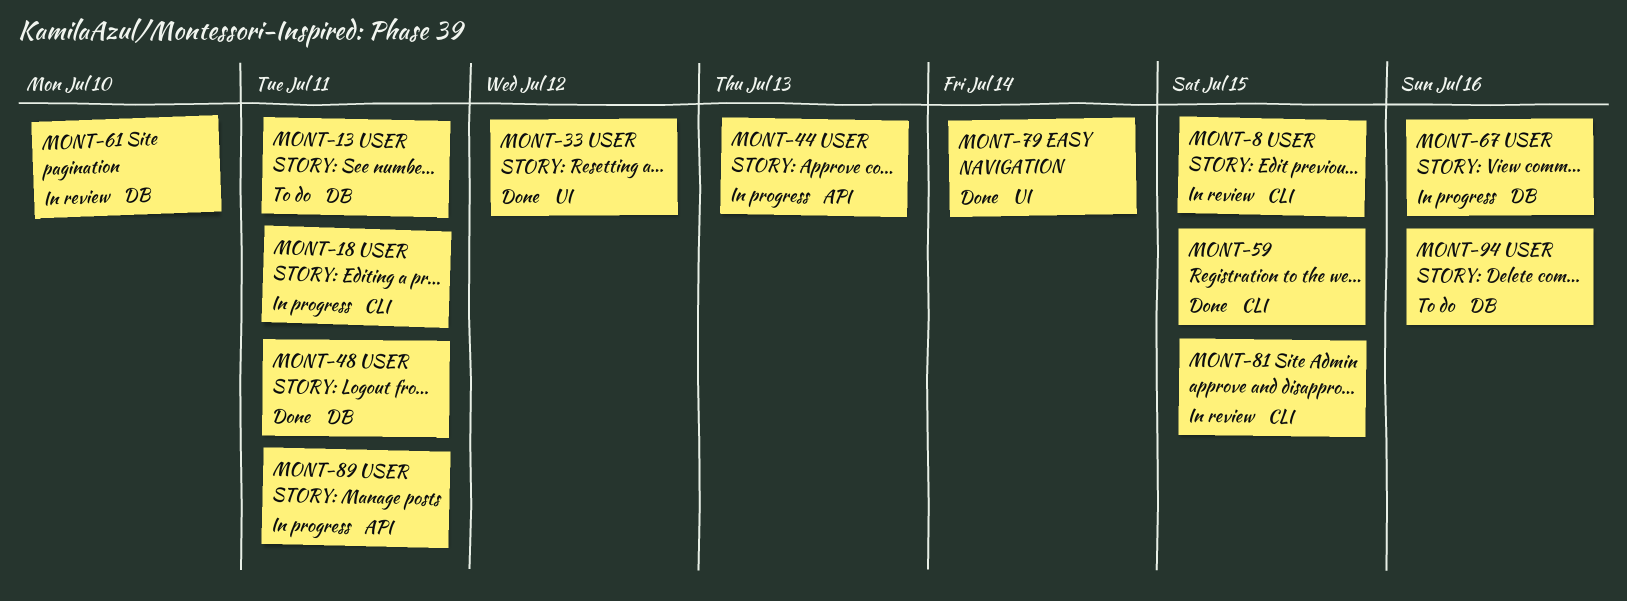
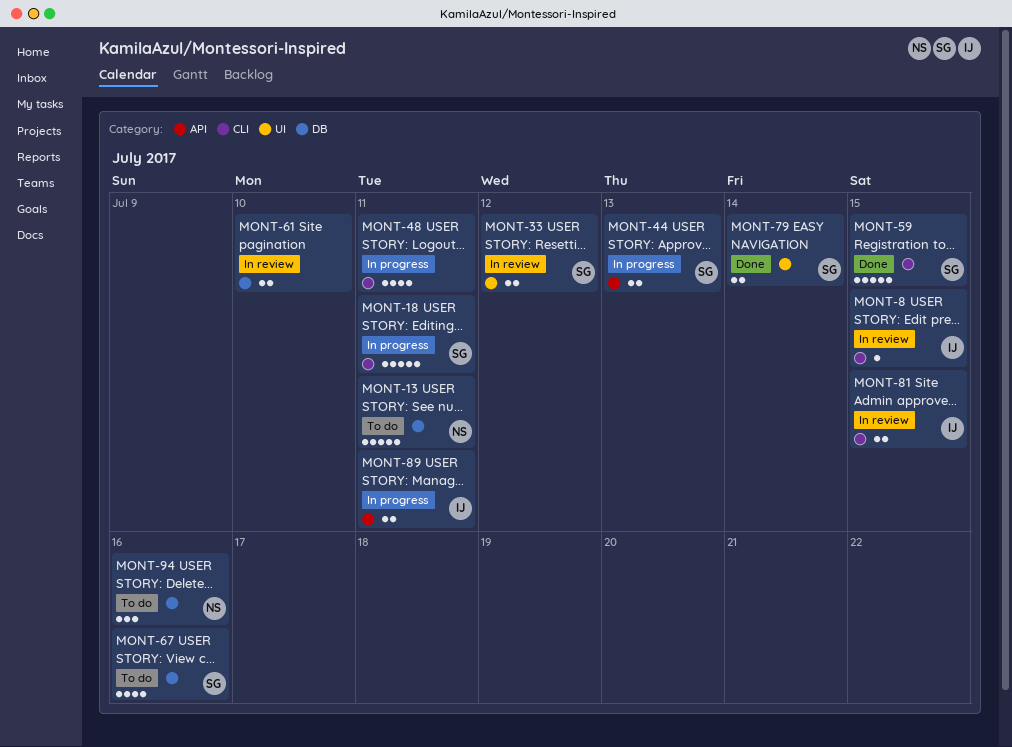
MONT-33, status: Done -> In review
MONT-48, status: Done -> In progress
MONT-48, label: DB -> CLI
MONT-67, status: In progress -> To do

